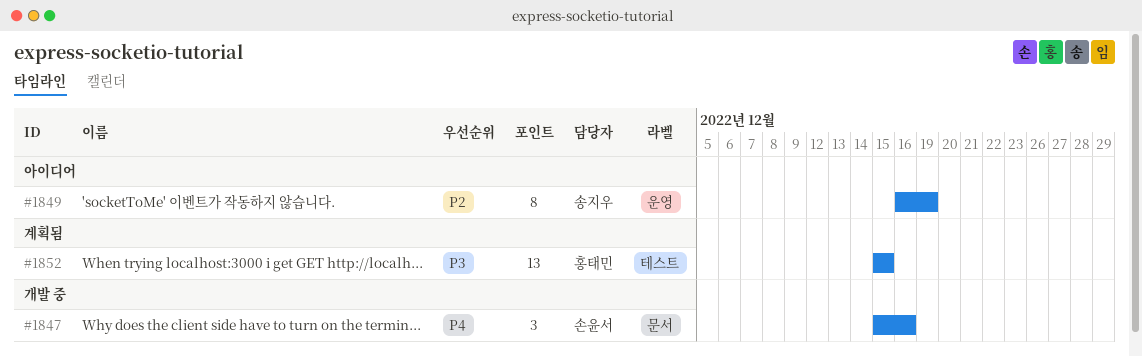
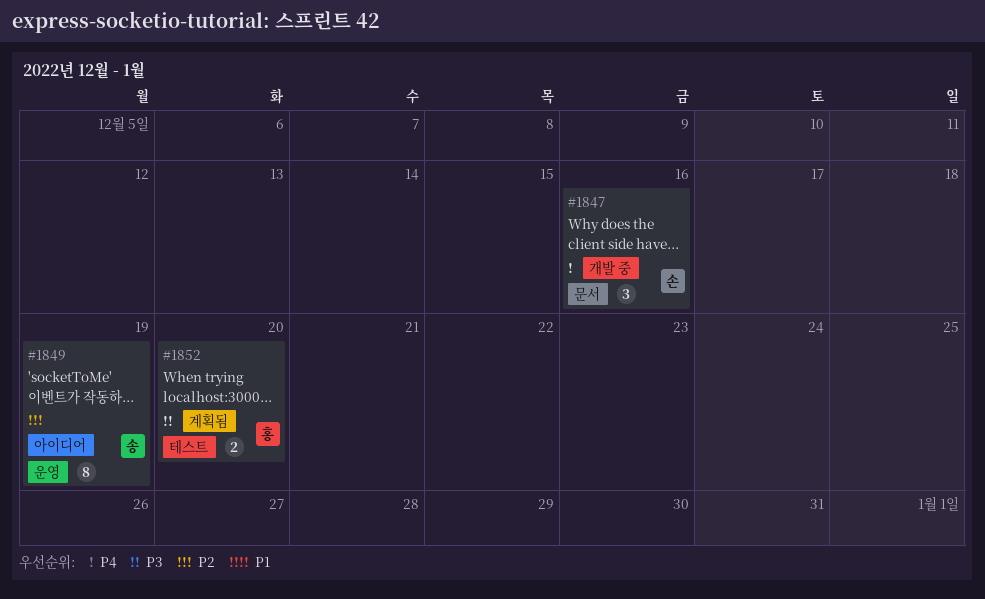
#1852, estimate: 13 -> 2
#1852, due: Dec 15 -> Dec 20

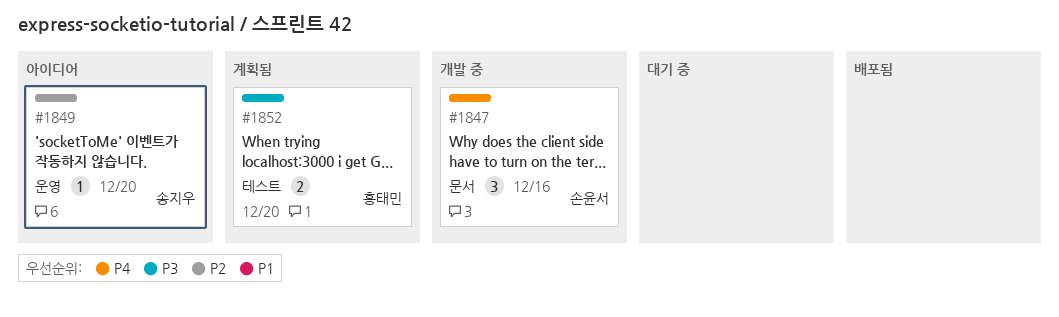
#1849, estimate: 8 -> 1
#1849, due: Dec 19 -> Dec 20

